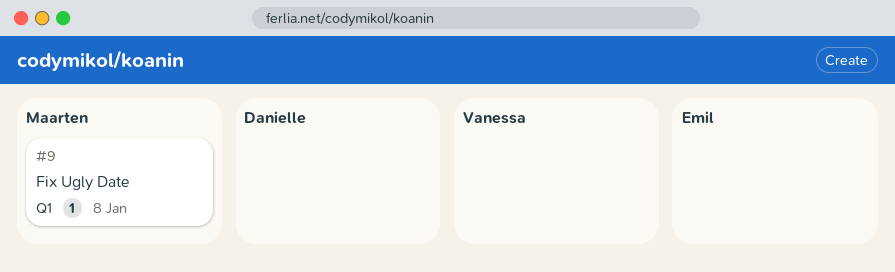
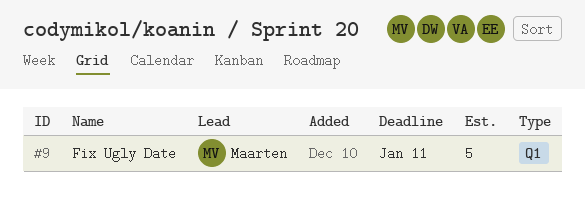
#9, estimate: 1 -> 5
#9, due: Jan 8 -> Jan 11

